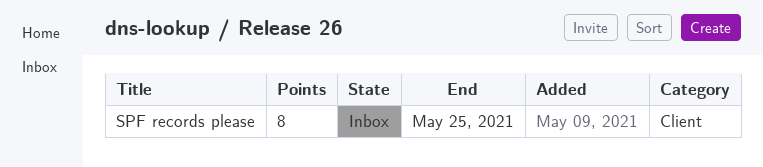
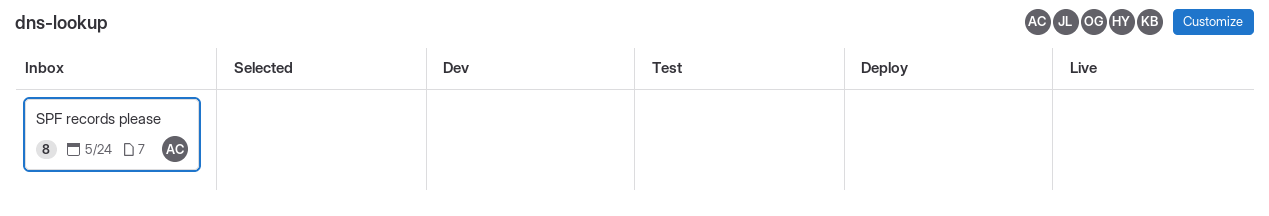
SPF records please, due: May 25 -> May 24

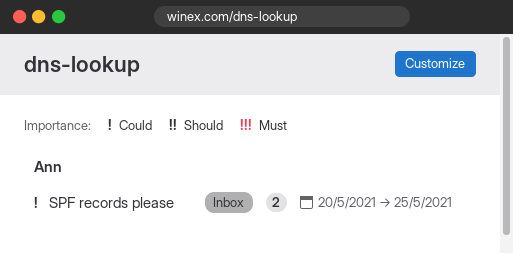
SPF records please, estimate: 8 -> 2
SPF records please, due: May 24 -> May 25

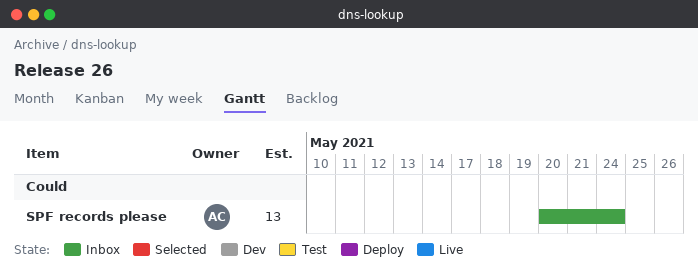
SPF records please, estimate: 2 -> 13
SPF records please, due: May 25 -> May 24

